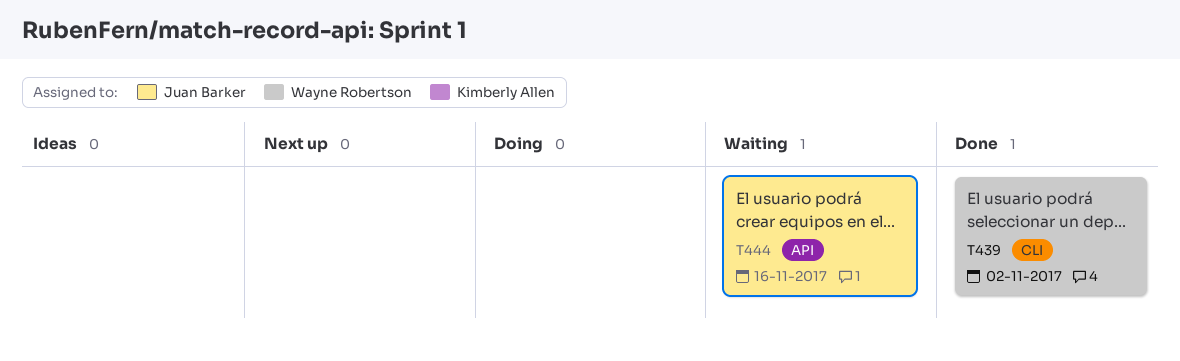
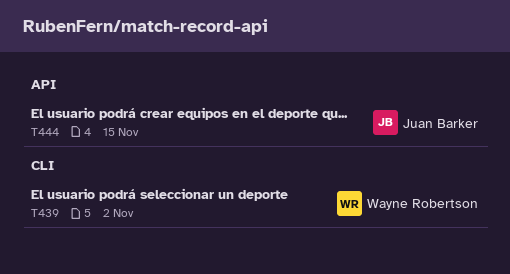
T444, due: Nov 16 -> Nov 15

